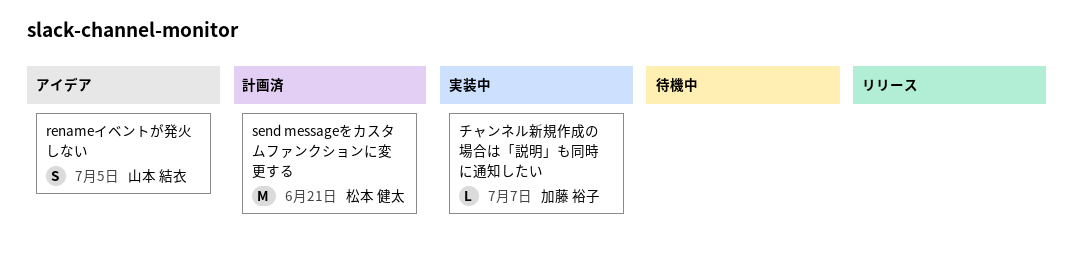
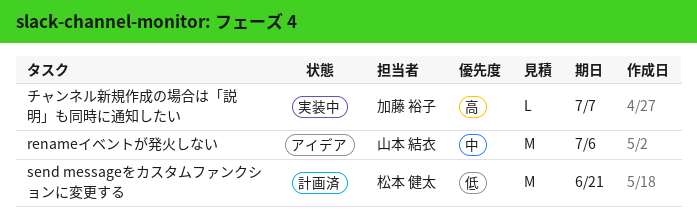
renameイベントが発火しない, estimate: S -> M
renameイベントが発火しない, due: Jul 5 -> Jul 6

